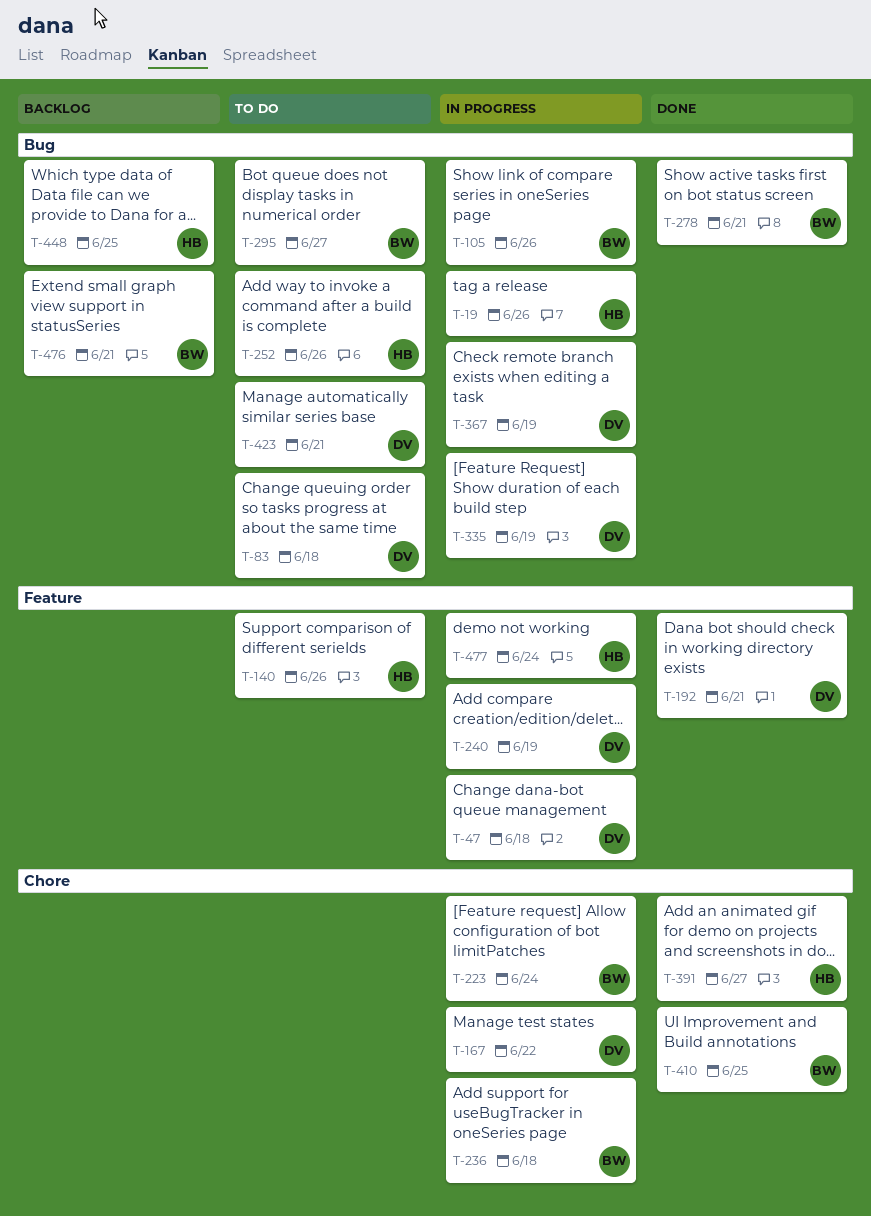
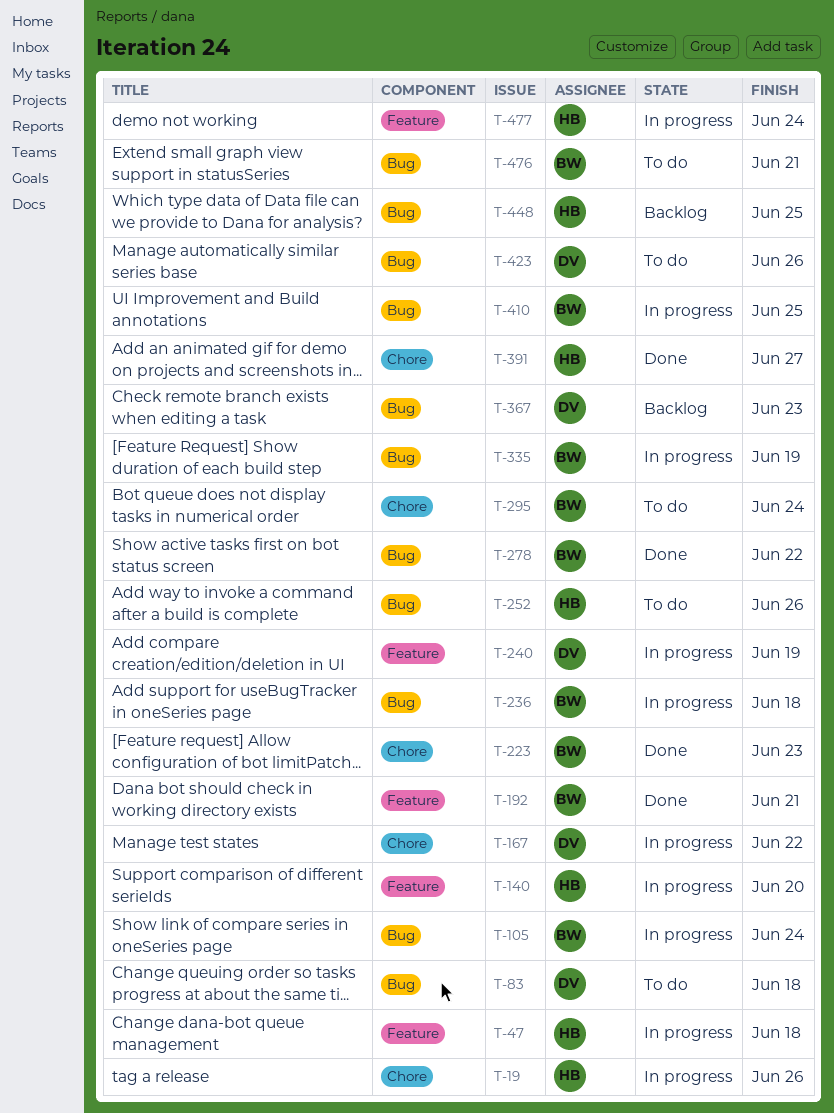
T-19, label: Bug -> Chore
T-47, owner: DV -> HB
T-105, due: Jun 26 -> Jun 24
T-140, status: To do -> In progress
T-140, due: Jun 26 -> Jun 20
T-192, owner: DV -> BW
T-223, status: In progress -> Done
T-223, due: Jun 24 -> Jun 23
T-236, label: Chore -> Bug
T-278, due: Jun 21 -> Jun 22
T-295, label: Bug -> Chore
T-295, due: Jun 27 -> Jun 24
T-335, owner: DV -> BW
T-367, status: In progress -> Backlog
T-367, due: Jun 19 -> Jun 23
T-410, status: Done -> In progress
T-410, label: Chore -> Bug
T-423, due: Jun 21 -> Jun 26
T-476, status: Backlog -> To do

